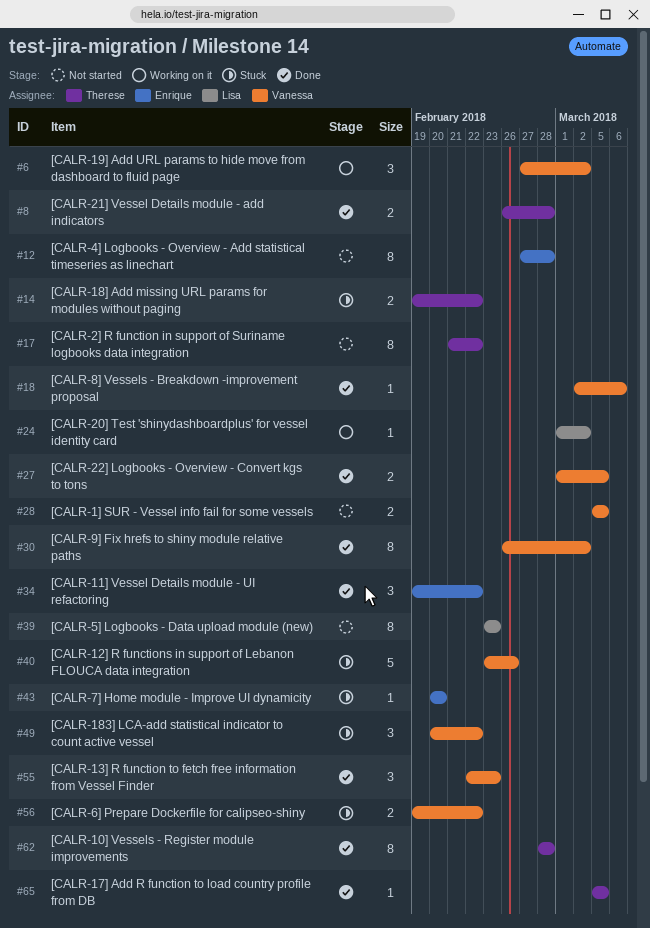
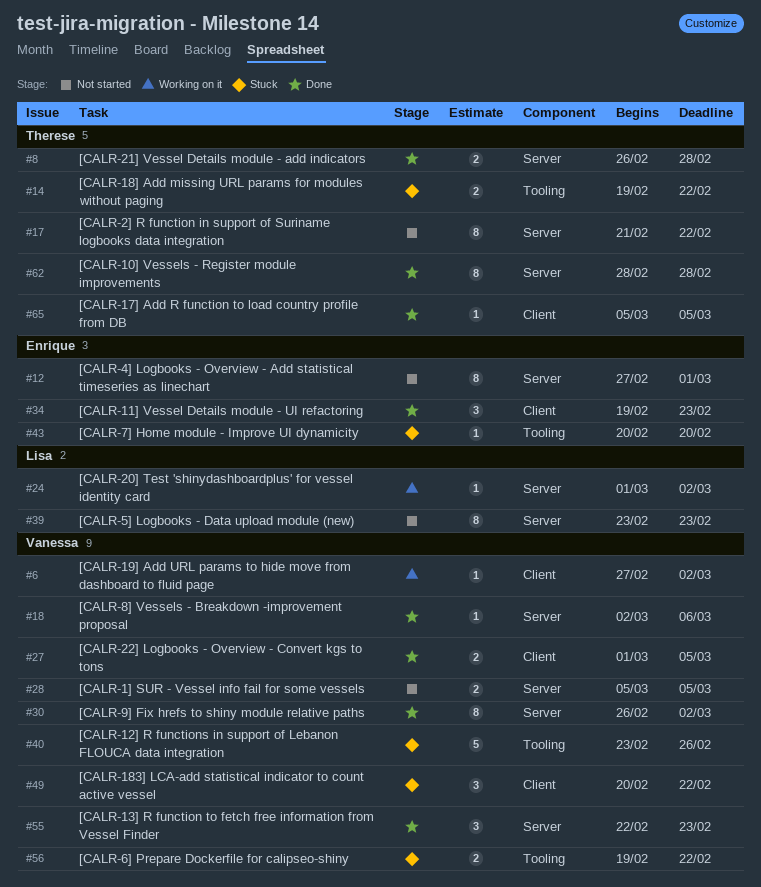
#6, estimate: 3 -> 1
#12, due: Feb 28 -> Mar 1
#34, due: Feb 22 -> Feb 23

